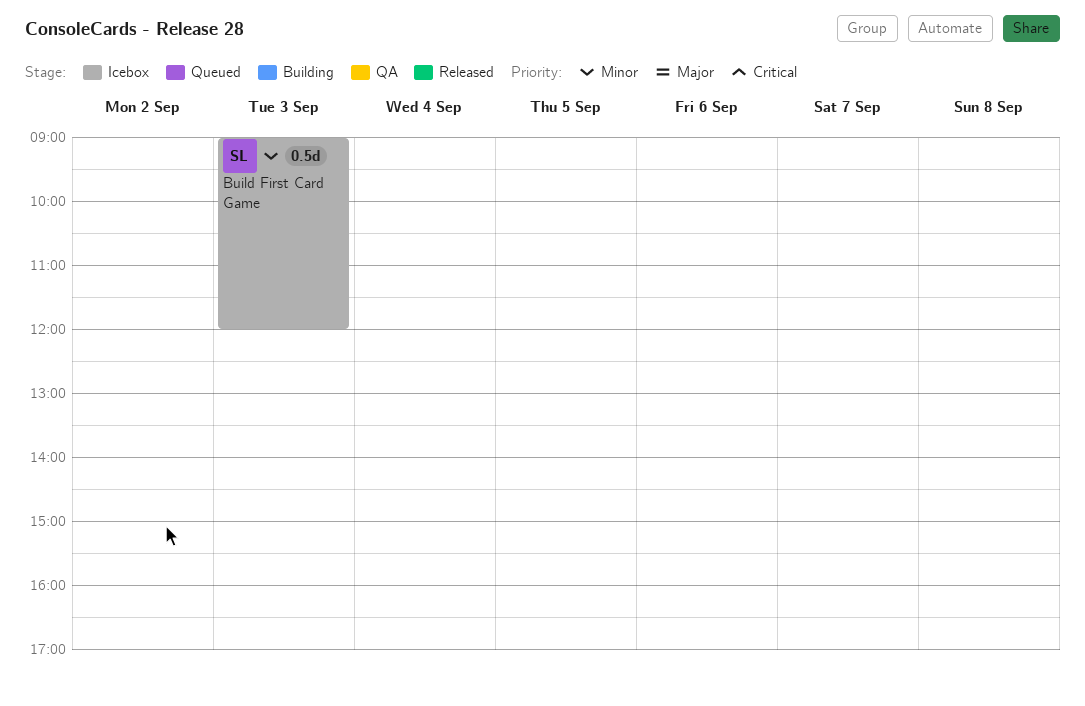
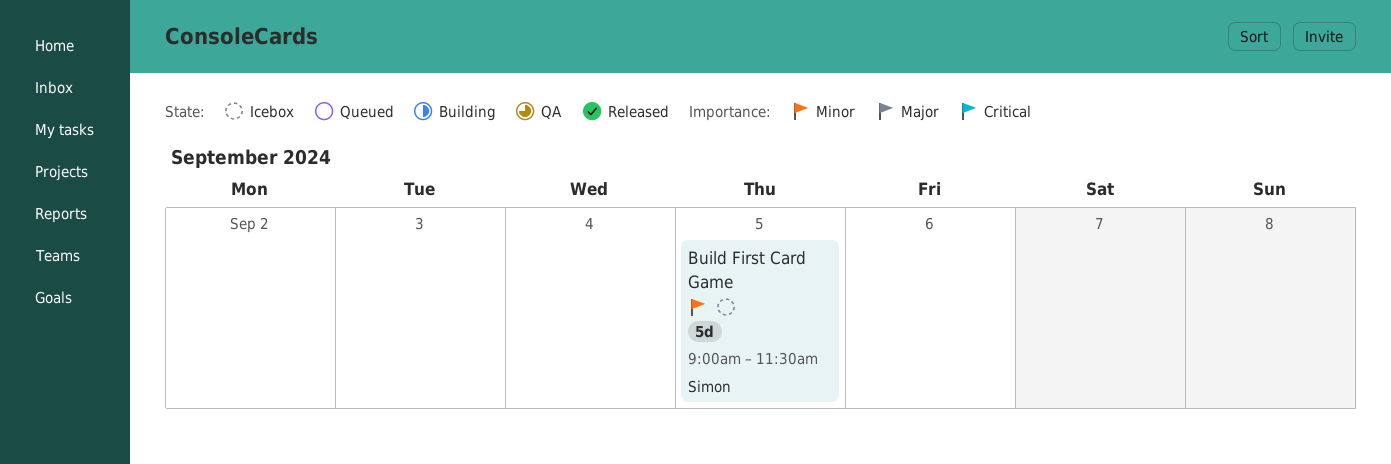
Build First Card Game, estimate: 0.5d -> 5d
Build First Card Game, day: Sep 3 -> Sep 5
Build First Card Game, ends: 12:00 -> 11:30

